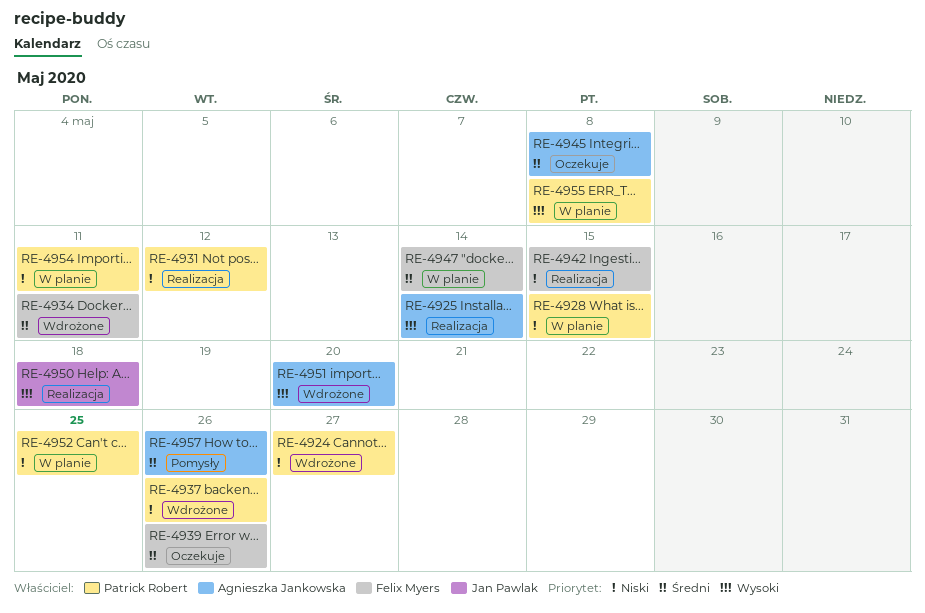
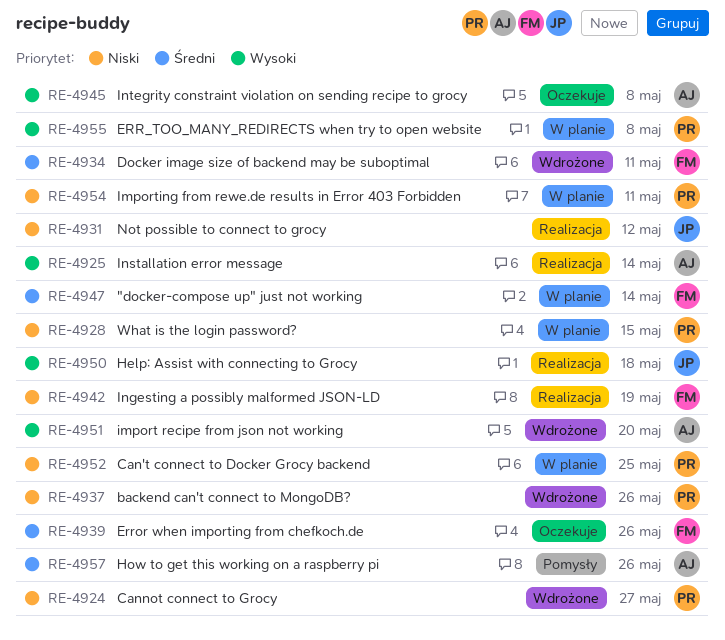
RE-4931, owner: Patrick Robert -> Jan Pawlak
RE-4942, due: May 15 -> May 19
RE-4945, priority: Średni -> Wysoki

